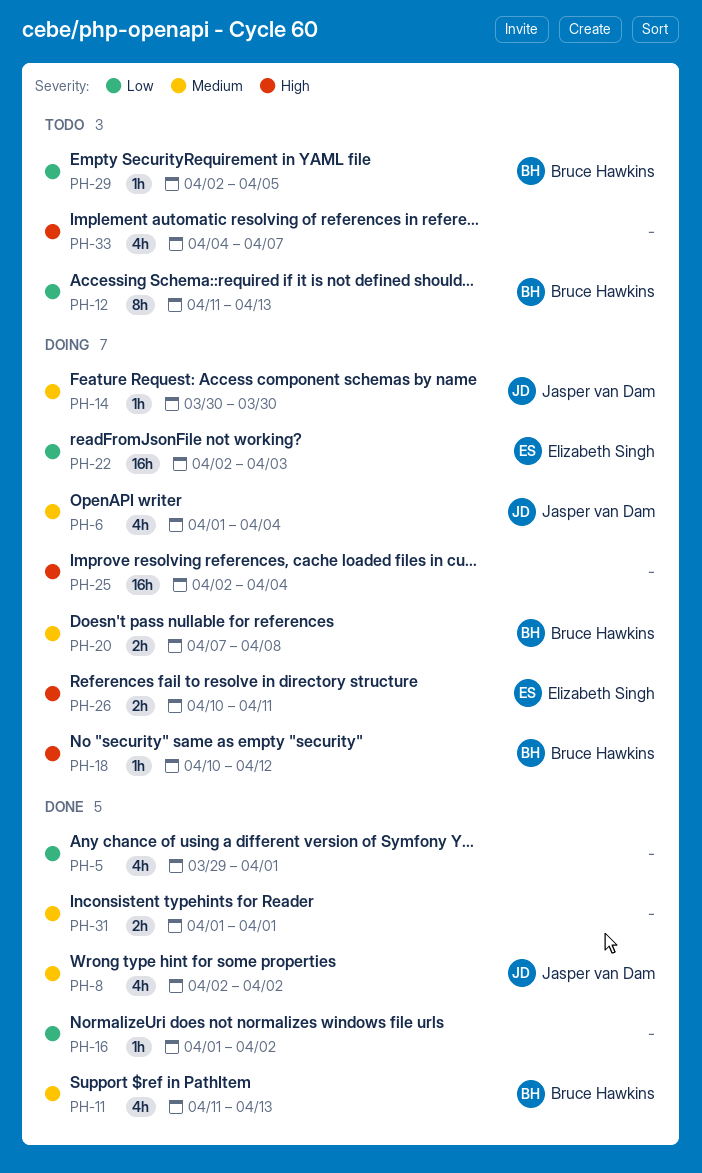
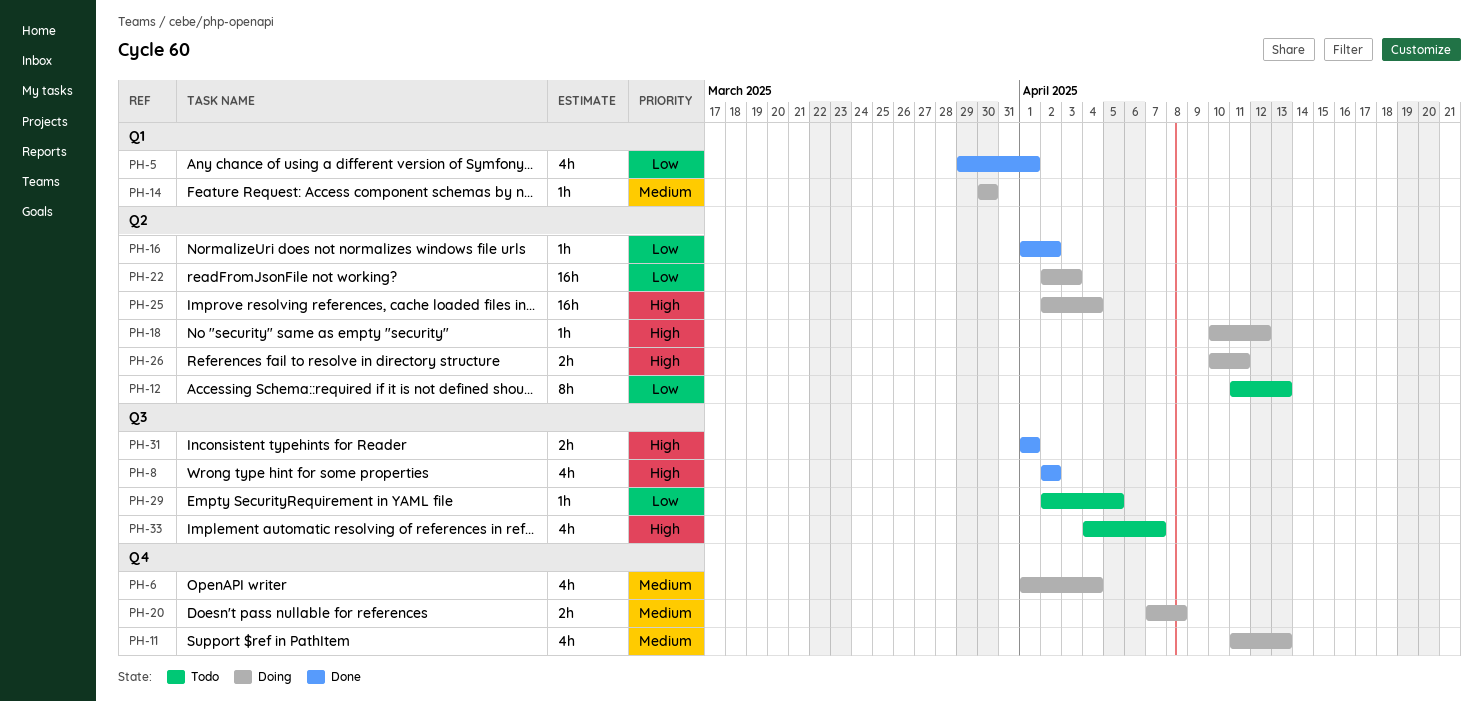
PH-8, priority: Medium -> High
PH-11, status: Done -> Doing
PH-31, priority: Medium -> High

